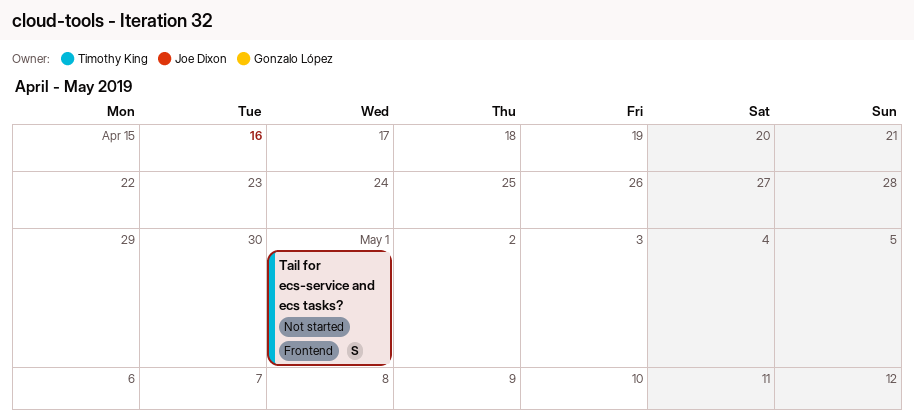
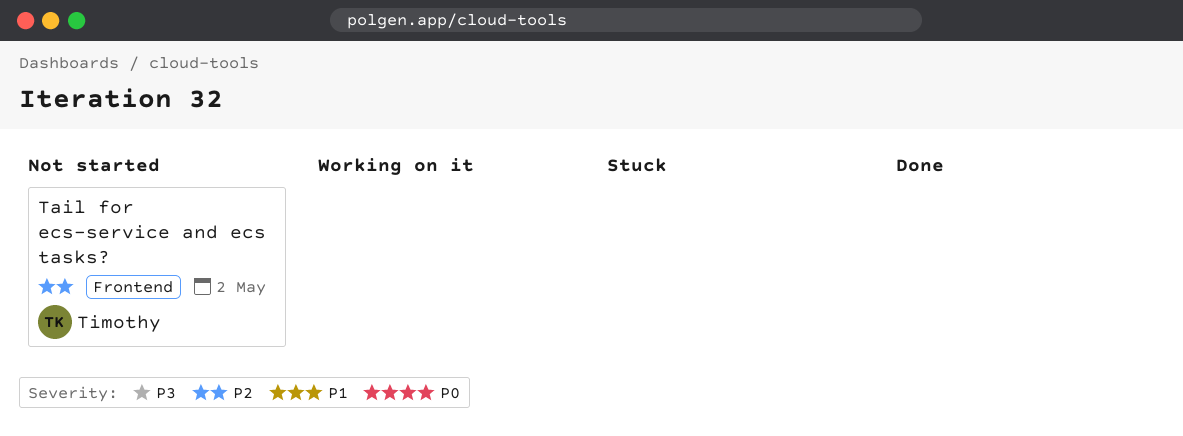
Tail for ecs-service and ecs tasks?, due: May 1 -> May 2

